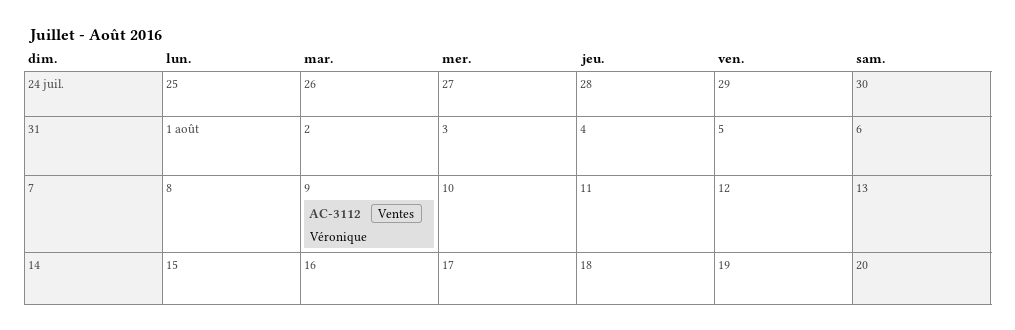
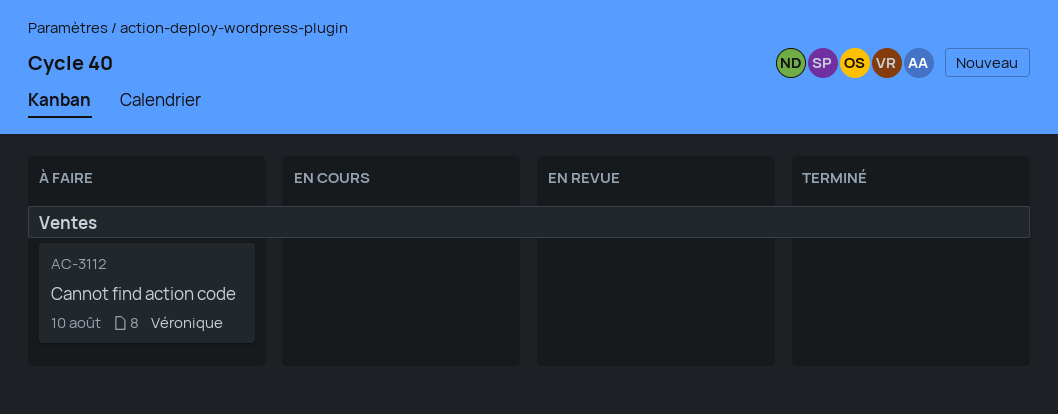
AC-3112, due: Aug 9 -> Aug 10

